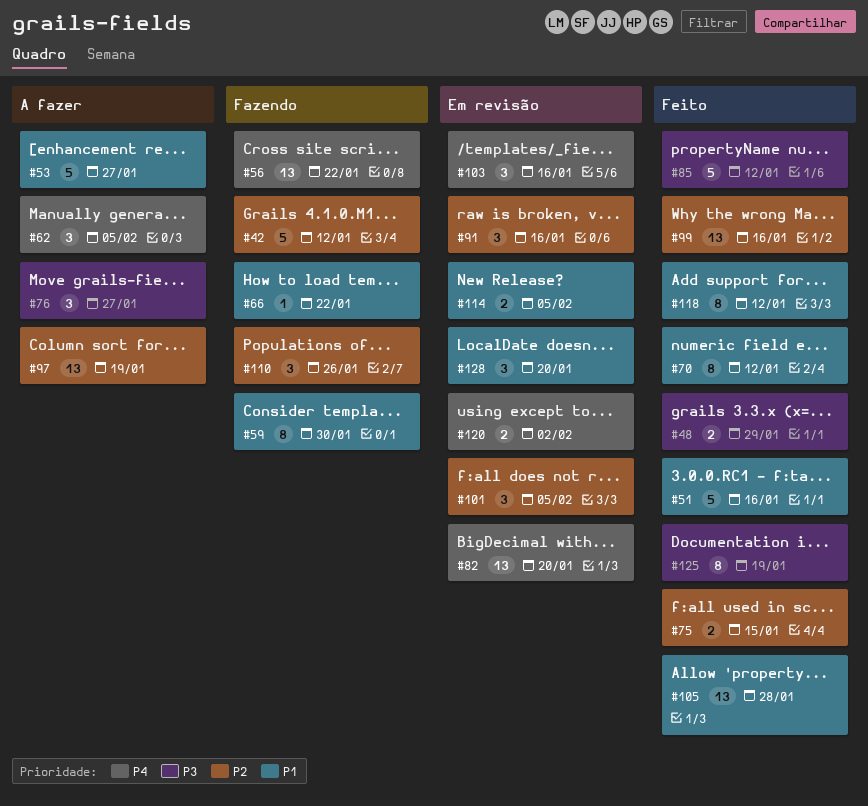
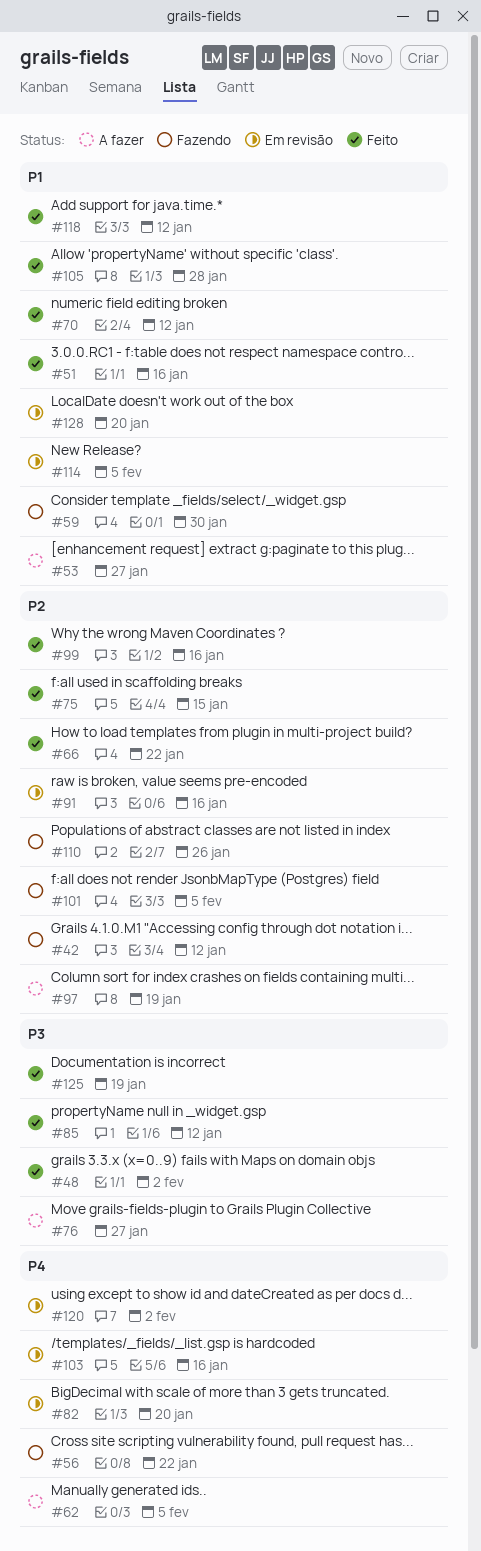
#48, due: Jan 29 -> Feb 2
#66, status: Fazendo -> Feito
#66, priority: P1 -> P2
#101, status: Em revisão -> Fazendo

